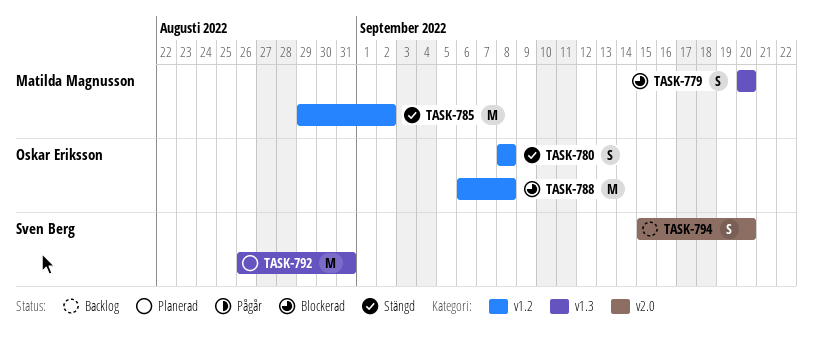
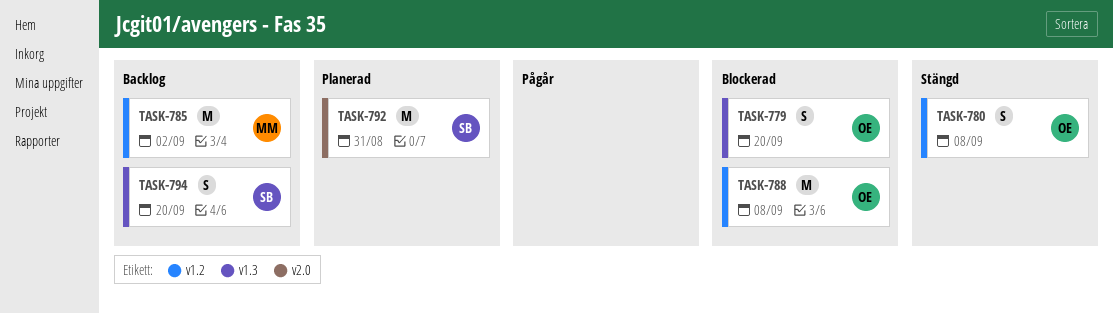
TASK-779, owner: Matilda Magnusson -> Oskar Eriksson
TASK-785, status: Stängd -> Backlog
TASK-792, label: v1.3 -> v2.0
TASK-794, label: v2.0 -> v1.3

